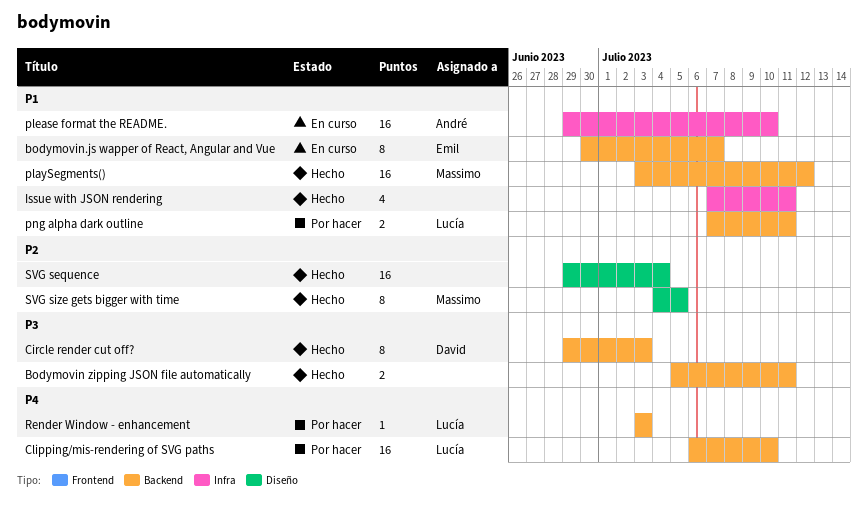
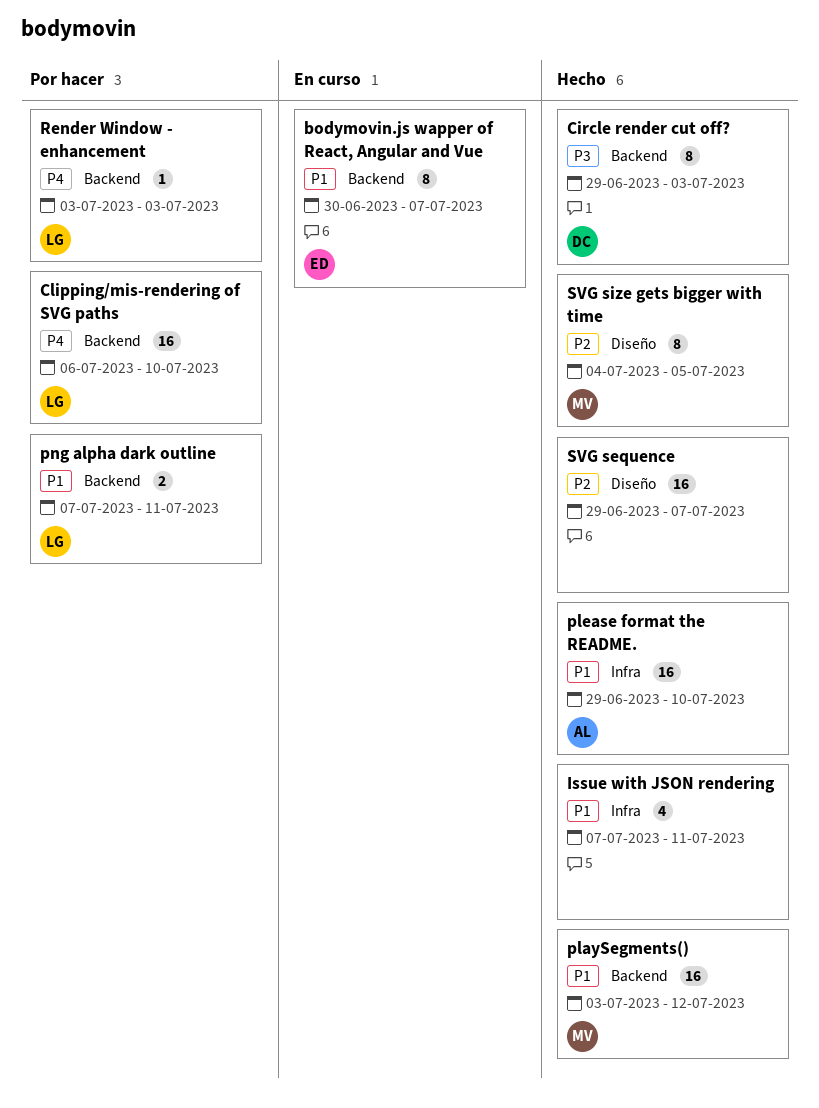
Bodymovin zipping JSON file automatically: present -> none
please format the README., status: En curso -> Hecho
SVG sequence, due: Jul 4 -> Jul 7

